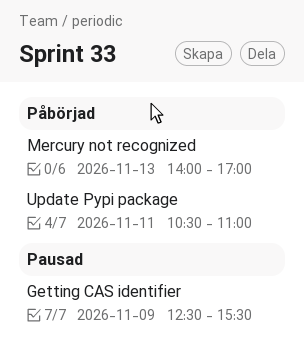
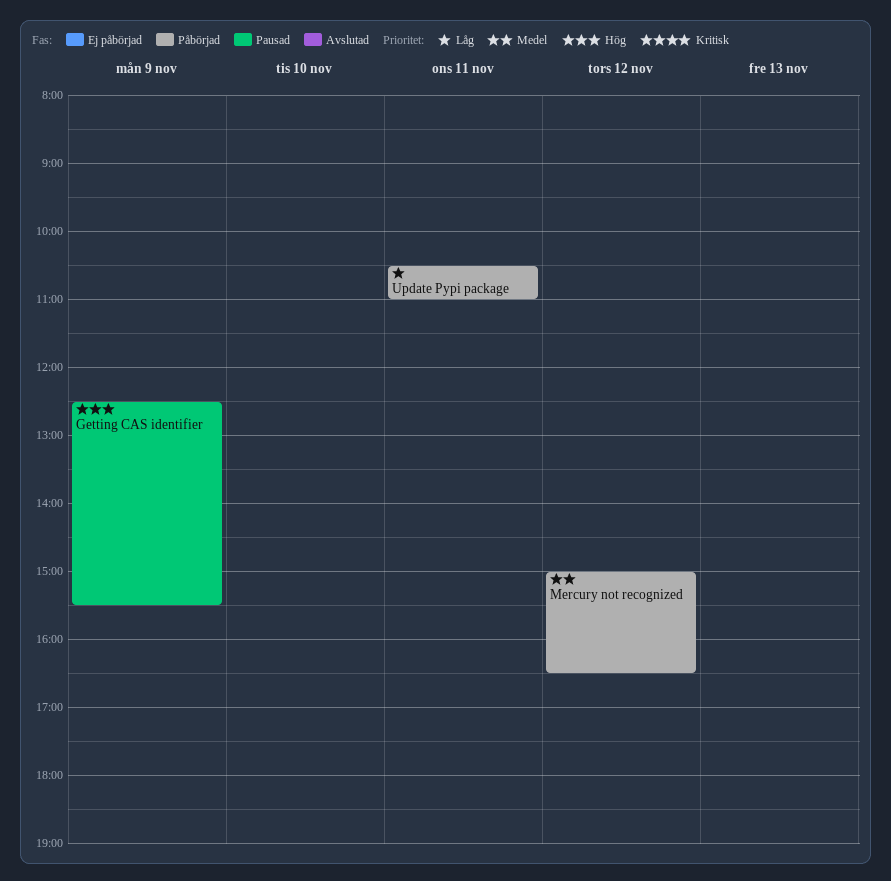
Mercury not recognized, day: Nov 13 -> Nov 12
Mercury not recognized, begins: 14:00 -> 15:00
Mercury not recognized, ends: 17:00 -> 16:30

